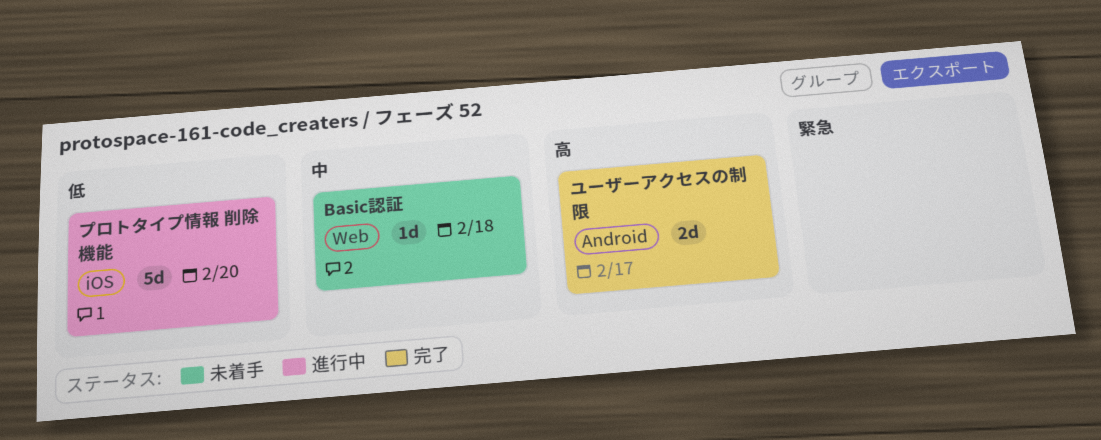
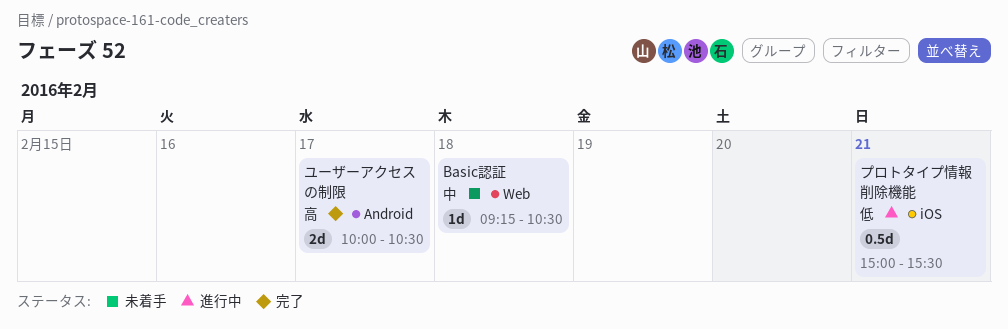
プロトタイプ情報 削除機能, estimate: 5d -> 0.5d
プロトタイプ情報 削除機能, day: Feb 20 -> Feb 21

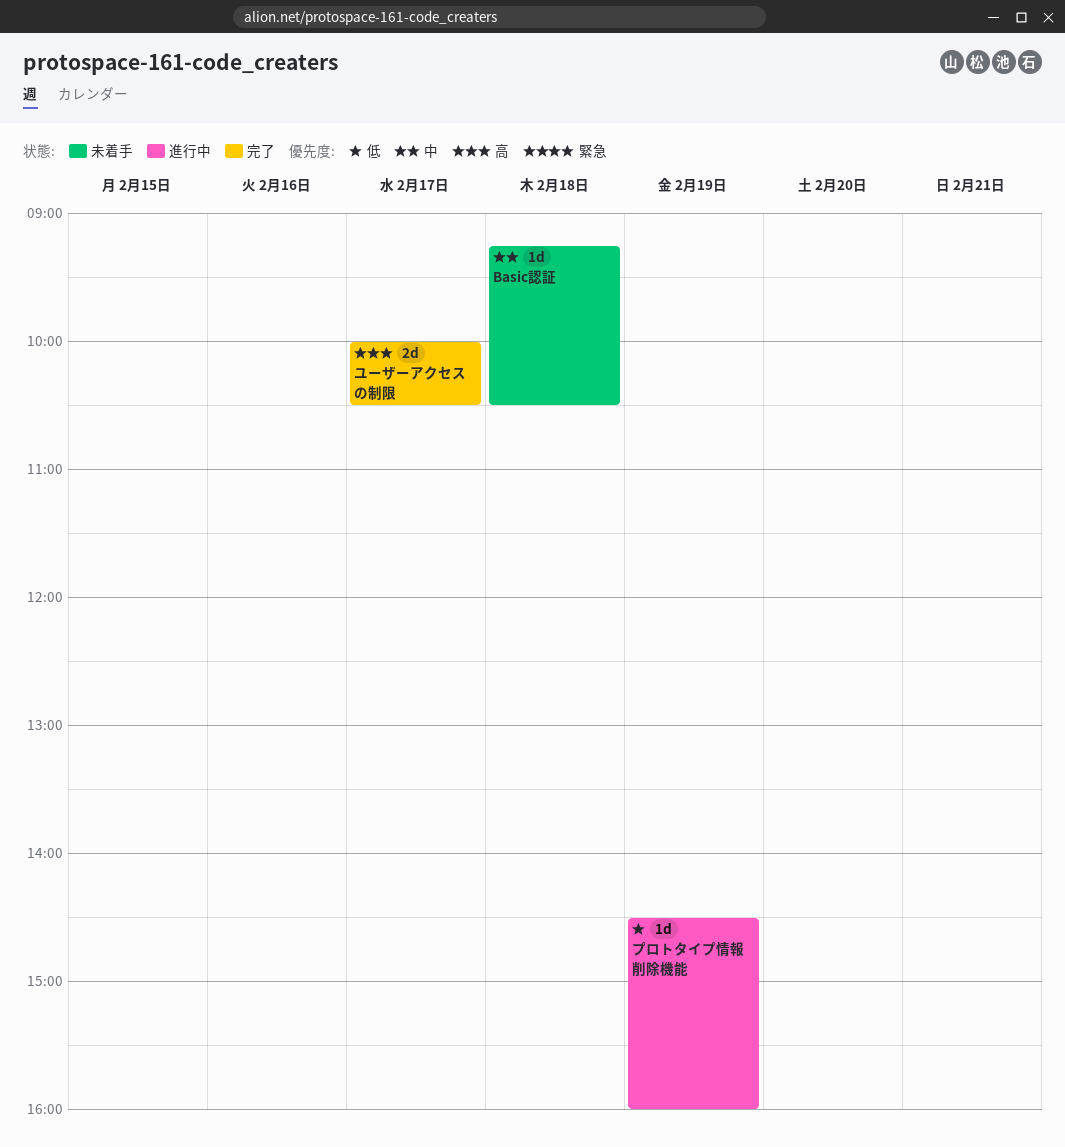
プロトタイプ情報 削除機能, estimate: 0.5d -> 1d
プロトタイプ情報 削除機能, day: Feb 21 -> Feb 19
プロトタイプ情報 削除機能, begins: 15:00 -> 14:30
プロトタイプ情報 削除機能, ends: 15:30 -> 16:00

